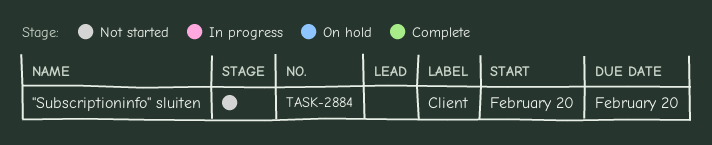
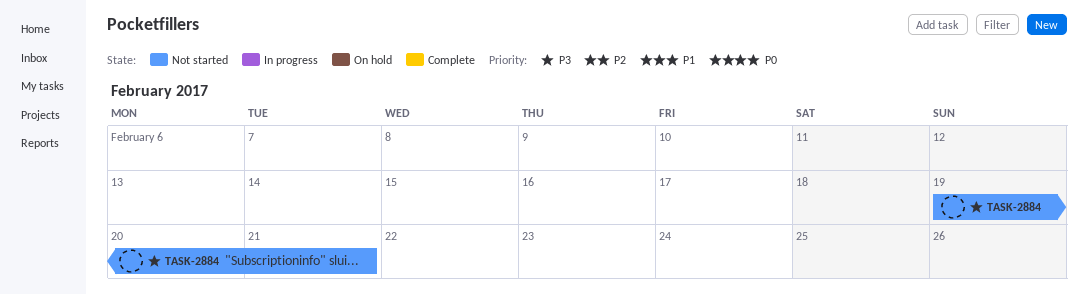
TASK-2884, start: Feb 20 -> Feb 19
TASK-2884, due: Feb 20 -> Feb 21

